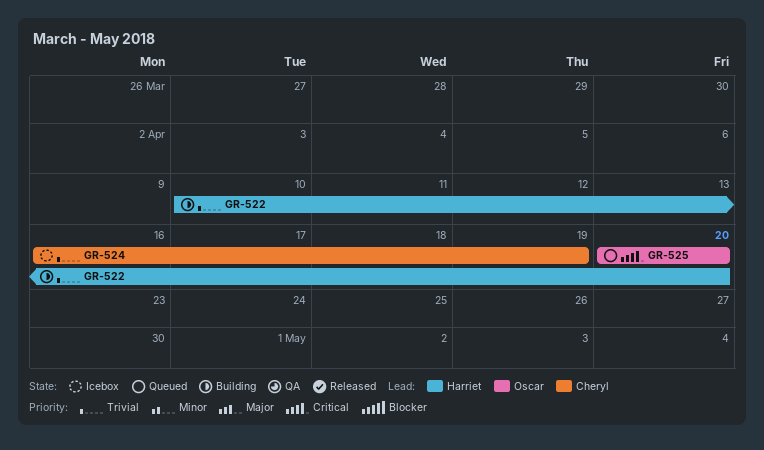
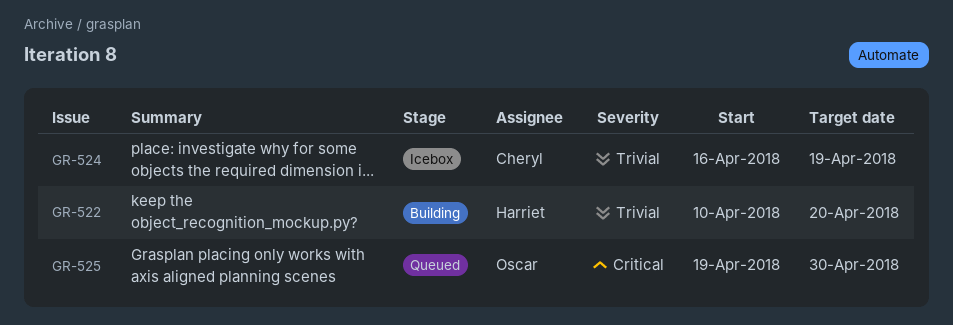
GR-525, start: Apr 20 -> Apr 19
GR-525, due: Apr 20 -> Apr 30

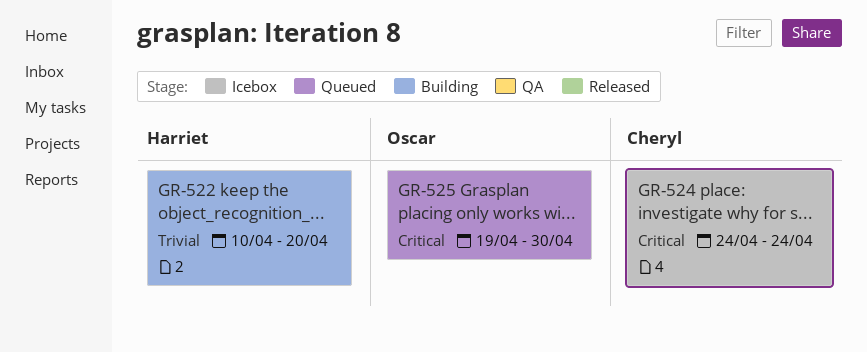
GR-524, priority: Trivial -> Critical
GR-524, start: Apr 16 -> Apr 24
GR-524, due: Apr 19 -> Apr 24

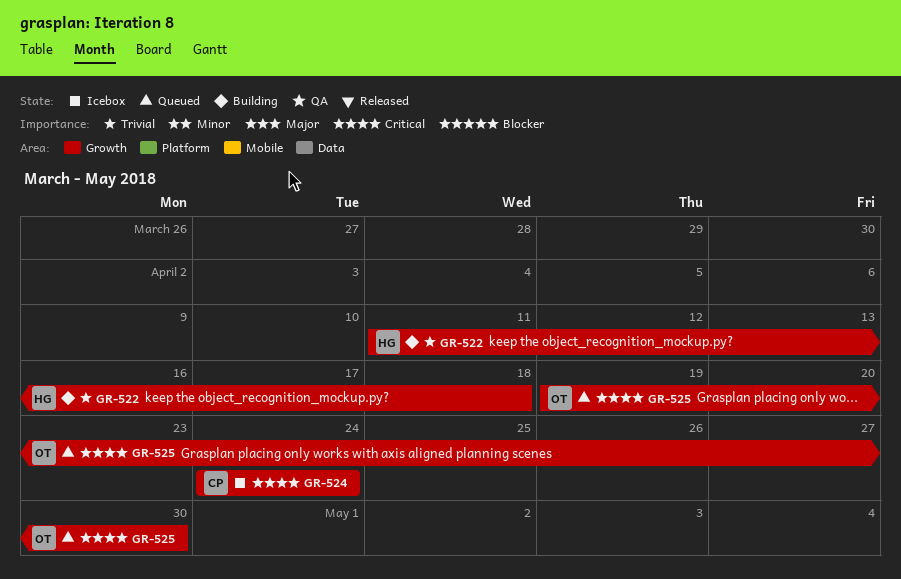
GR-522, start: Apr 10 -> Apr 11
GR-522, due: Apr 20 -> Apr 18

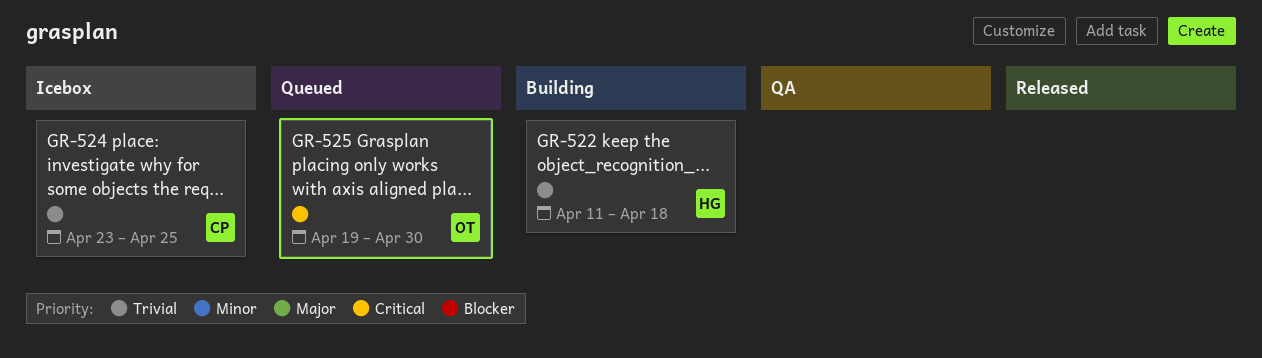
GR-524, priority: Critical -> Trivial
GR-524, start: Apr 24 -> Apr 23
GR-524, due: Apr 24 -> Apr 25

